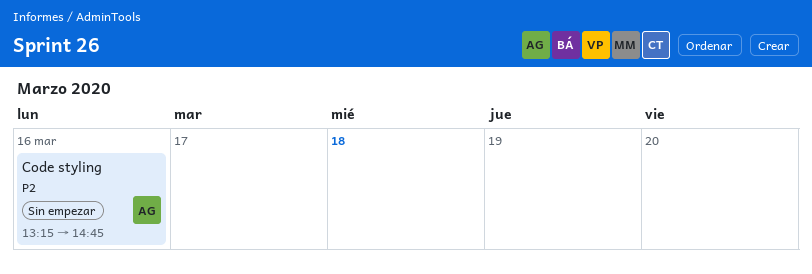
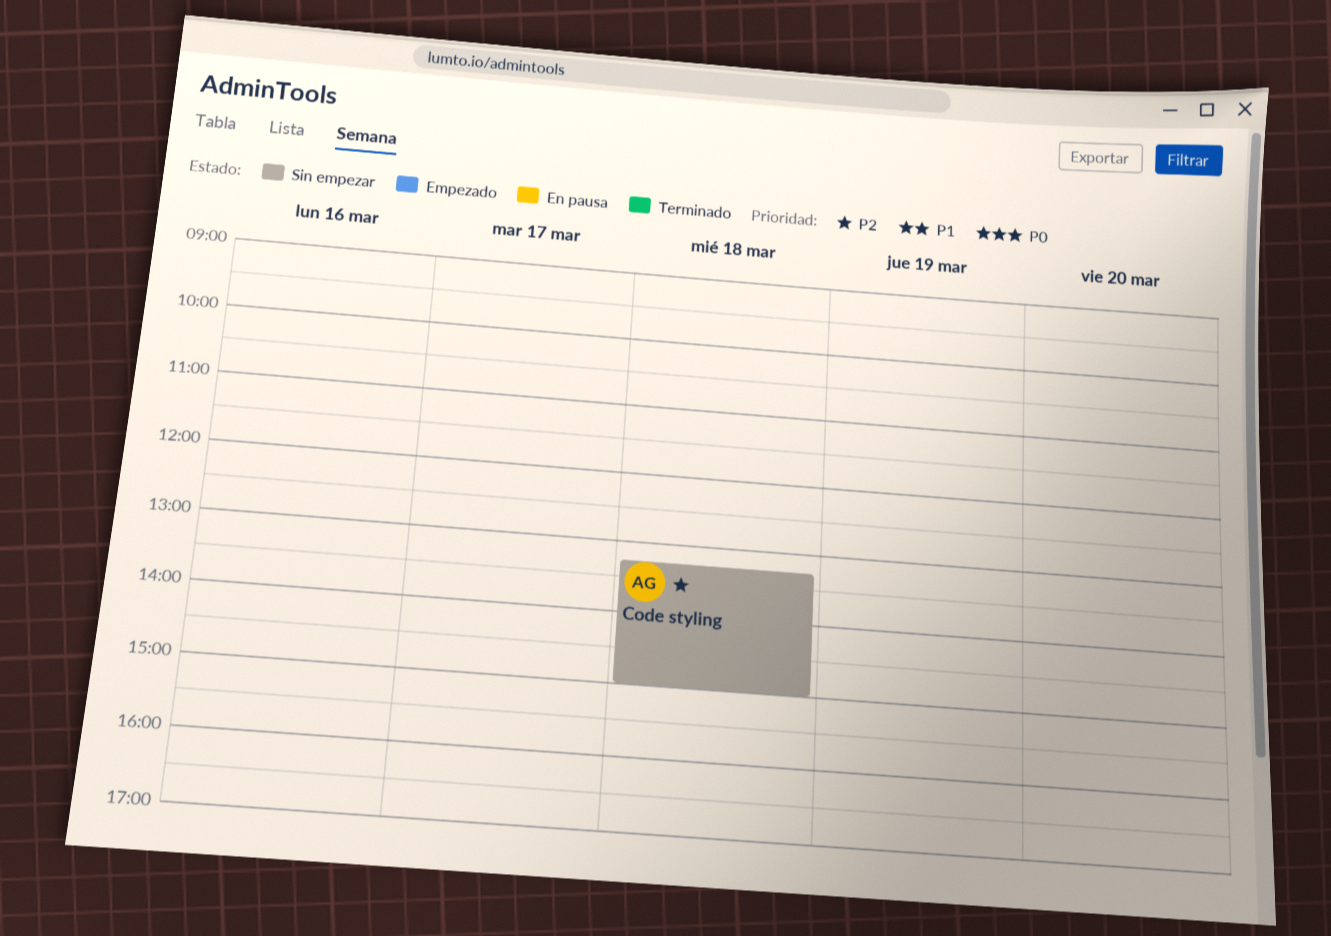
Code styling, day: Mar 16 -> Mar 18
Code styling, ends: 14:45 -> 15:00

